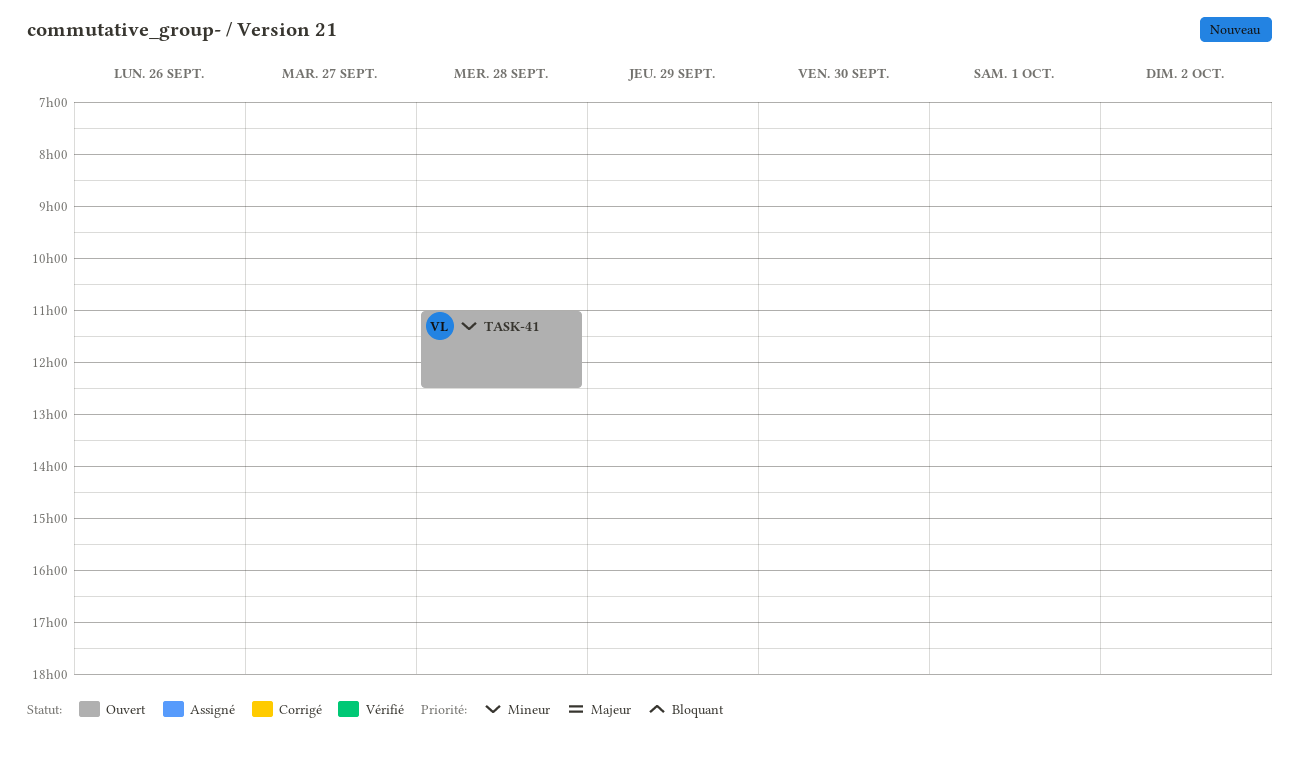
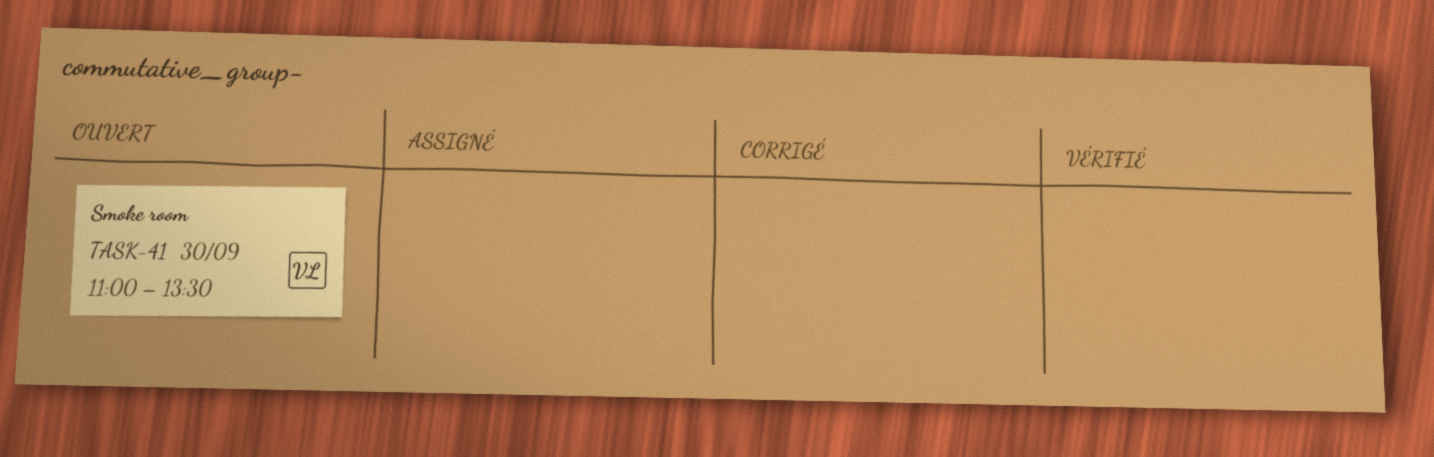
TASK-41, day: Sep 28 -> Sep 30
TASK-41, ends: 12:30 -> 13:30

